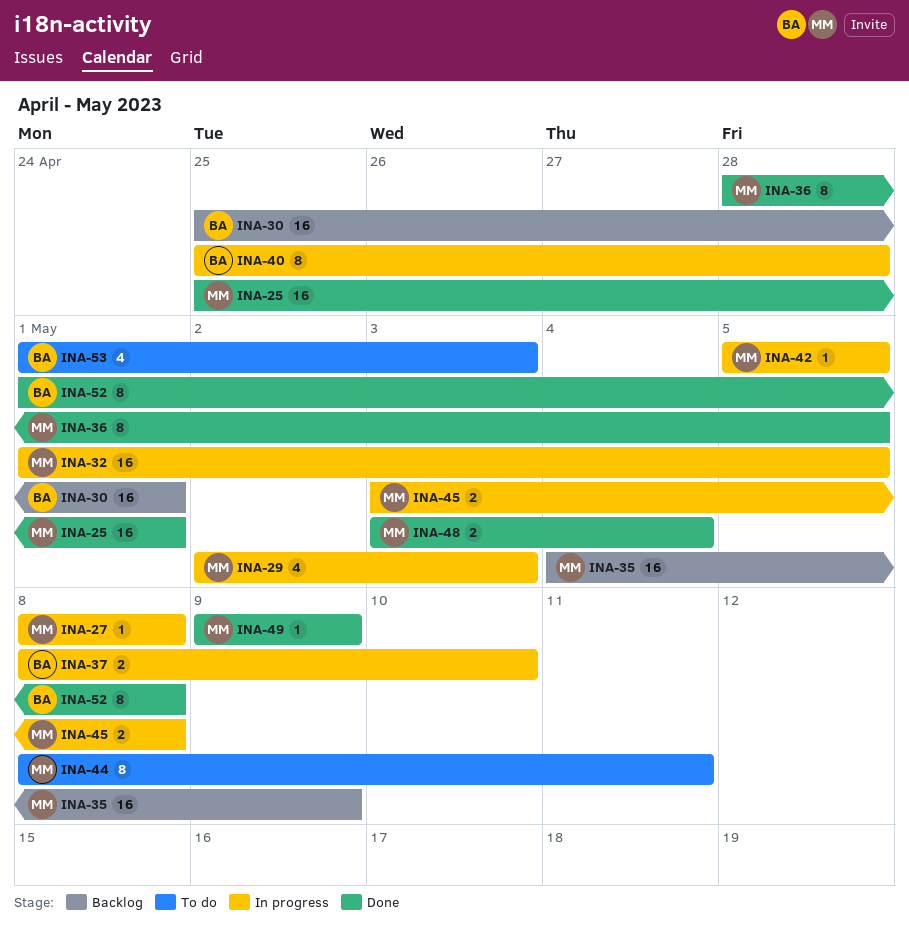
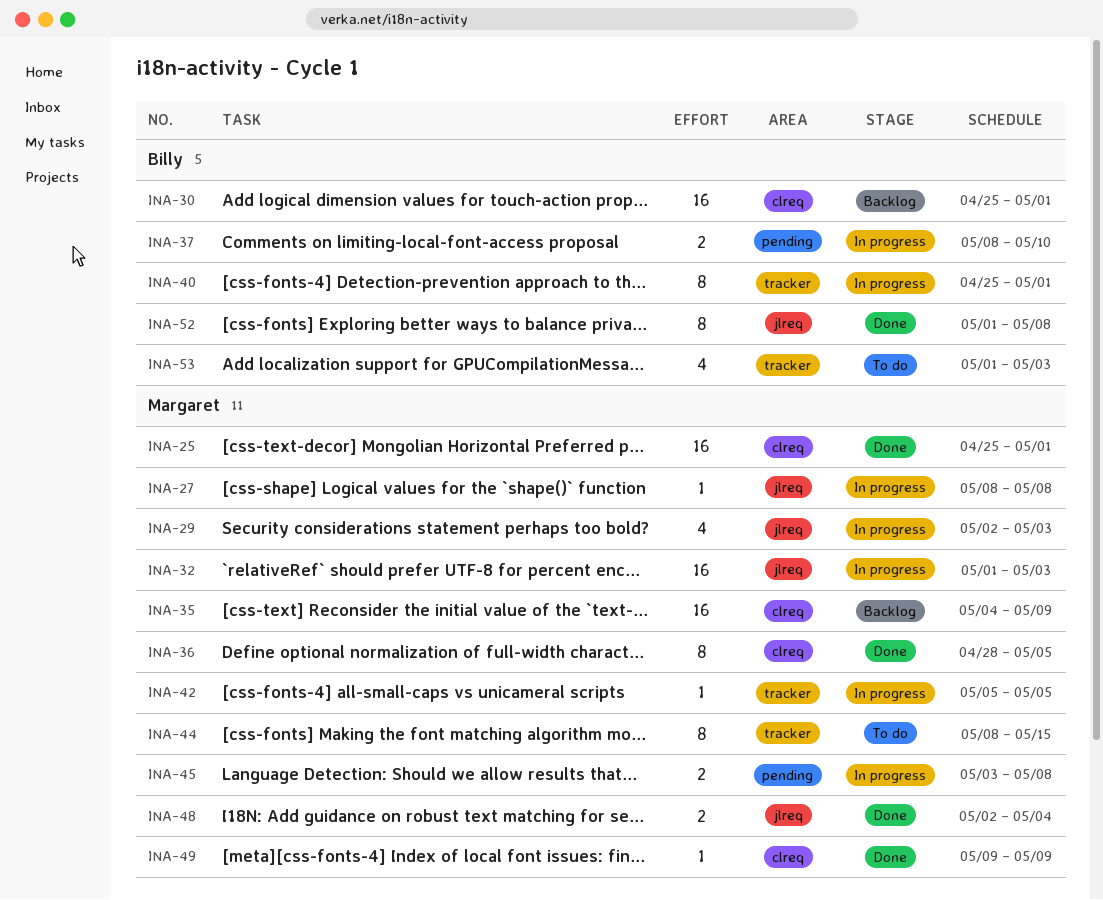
INA-32, due: May 5 -> May 3
INA-40, due: Apr 28 -> May 1
INA-44, due: May 11 -> May 15
INA-48, start: May 3 -> May 2

